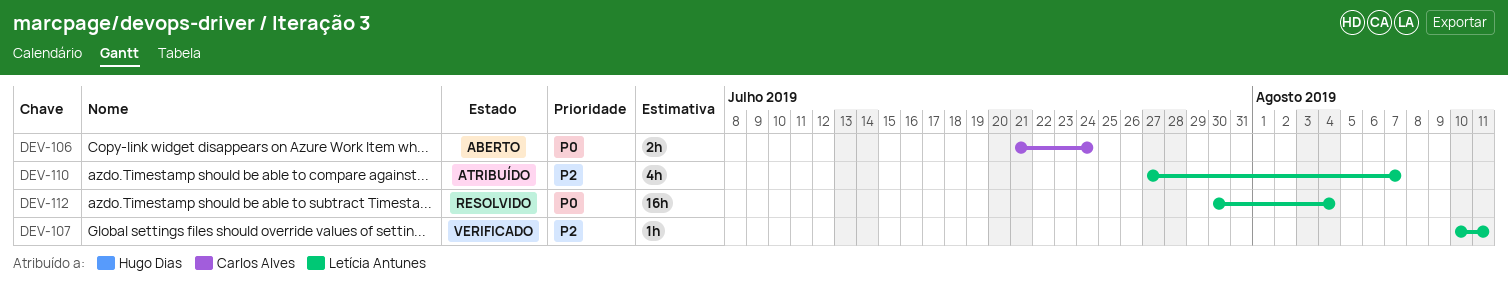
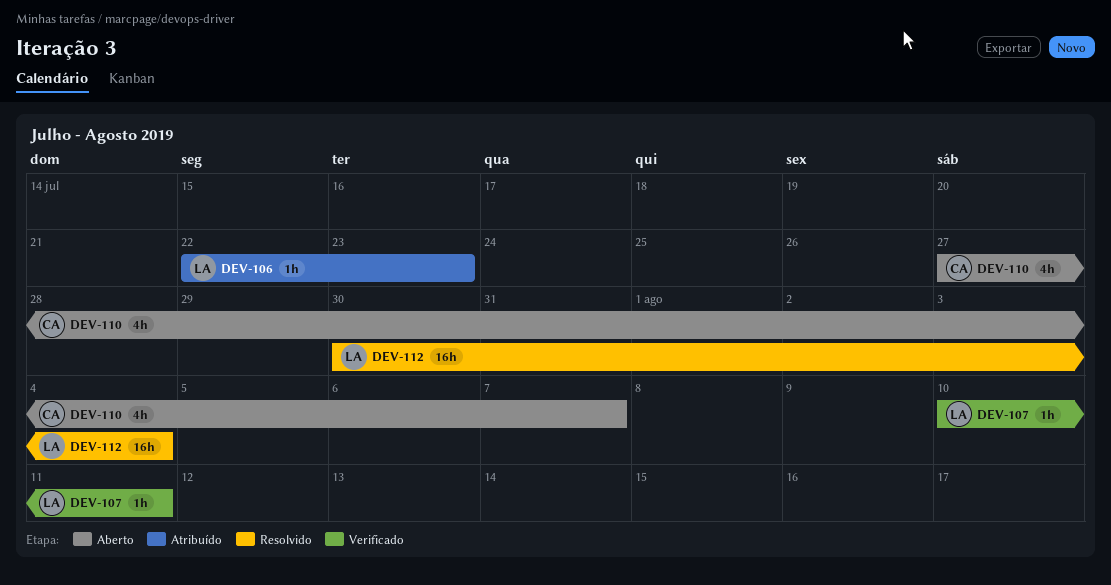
DEV-106, status: Aberto -> Atribuído
DEV-106, owner: Carlos Alves -> Letícia Antunes
DEV-106, estimate: 2h -> 1h
DEV-106, start: Jul 21 -> Jul 22
DEV-106, due: Jul 24 -> Jul 23
DEV-110, status: Atribuído -> Aberto
DEV-110, owner: Letícia Antunes -> Carlos Alves

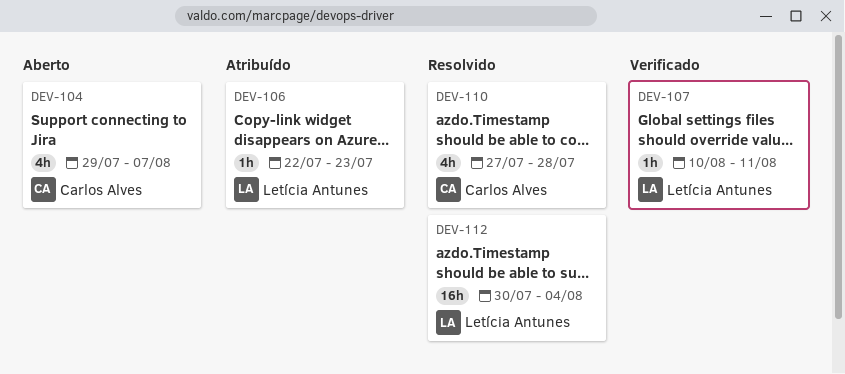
DEV-104: none -> present
DEV-110, status: Aberto -> Resolvido
DEV-110, due: Aug 7 -> Jul 28

